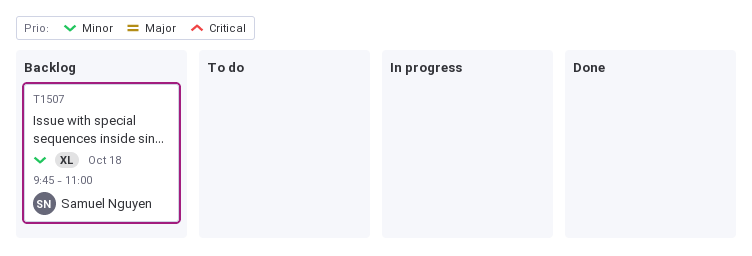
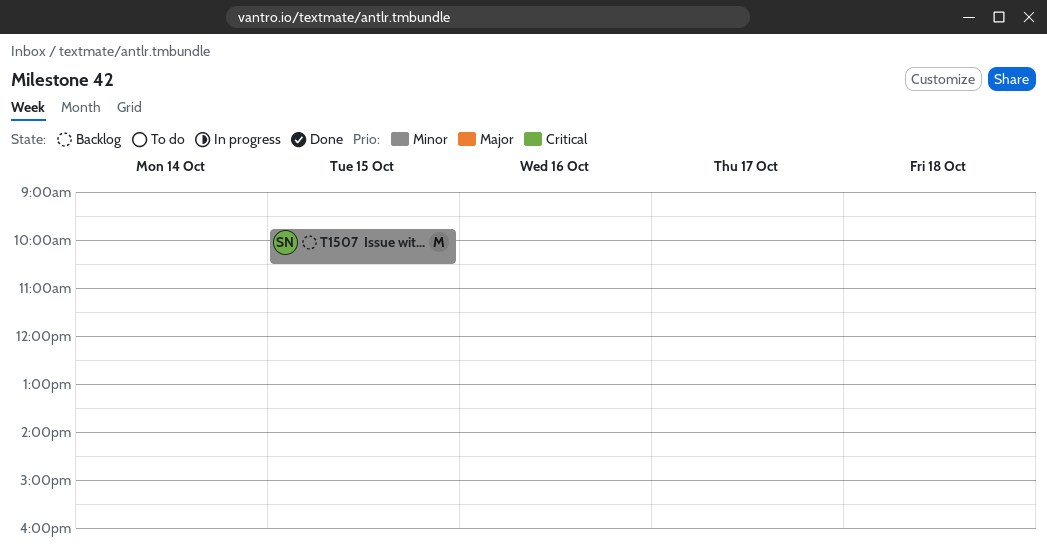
T1507, estimate: XL -> M
T1507, day: Oct 18 -> Oct 15
T1507, ends: 11:00 -> 10:30

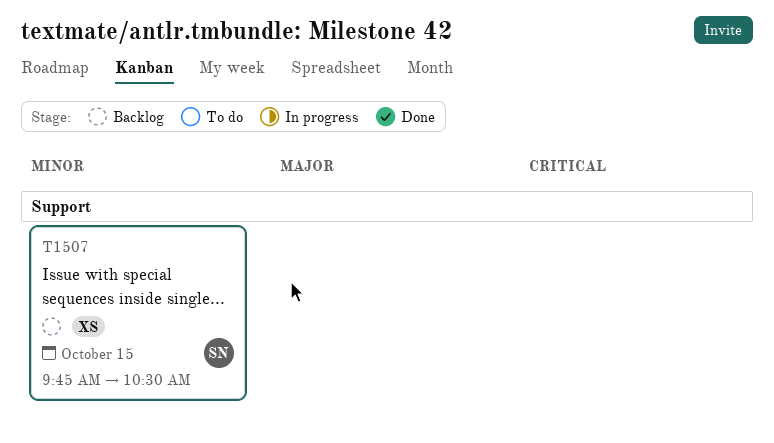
T1507, estimate: M -> XS

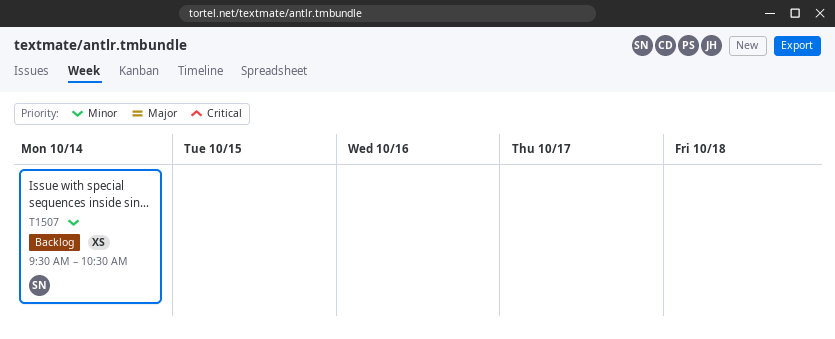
T1507, day: Oct 15 -> Oct 14
T1507, begins: 09:45 -> 09:30

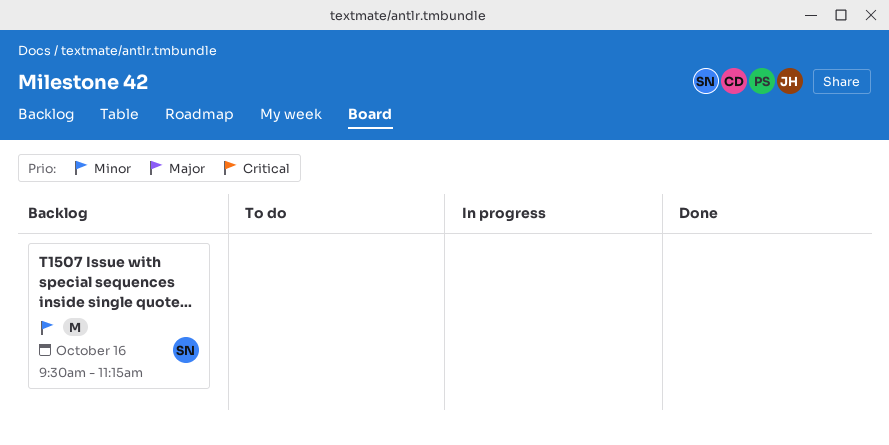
T1507, estimate: XS -> M
T1507, day: Oct 14 -> Oct 16
T1507, ends: 10:30 -> 11:15

